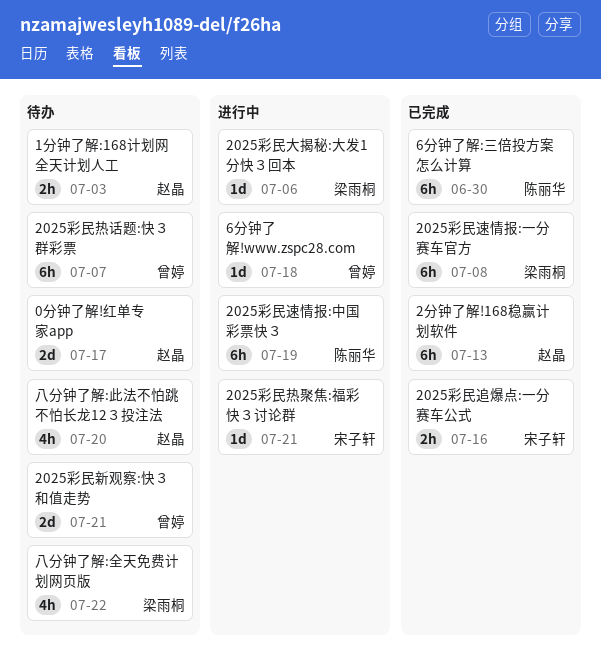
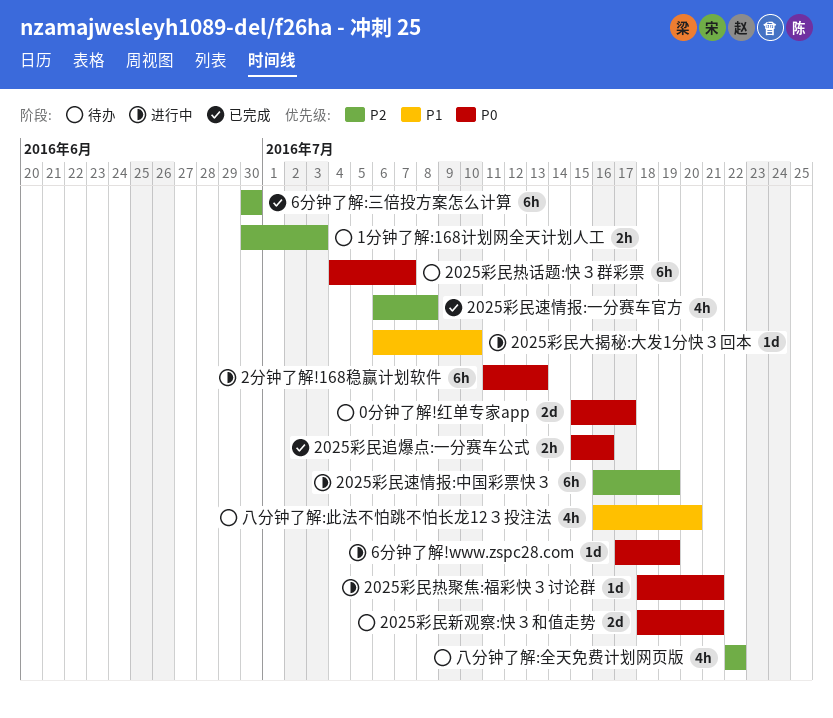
2025彩民大揭秘:大发1分快３回本, due: Jul 6 -> Jul 10
2025彩民速情报:一分赛车官方, estimate: 6h -> 4h
2分钟了解!168稳赢计划软件, status: 已完成 -> 进行中
6分钟了解!www.zspc28.com, due: Jul 18 -> Jul 19

